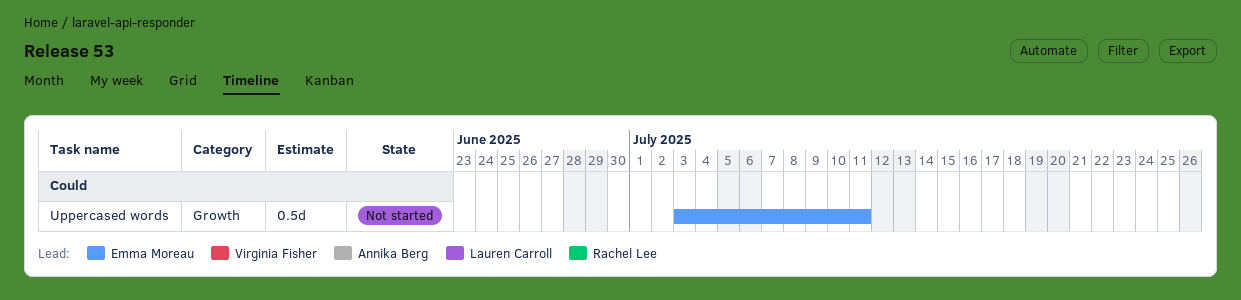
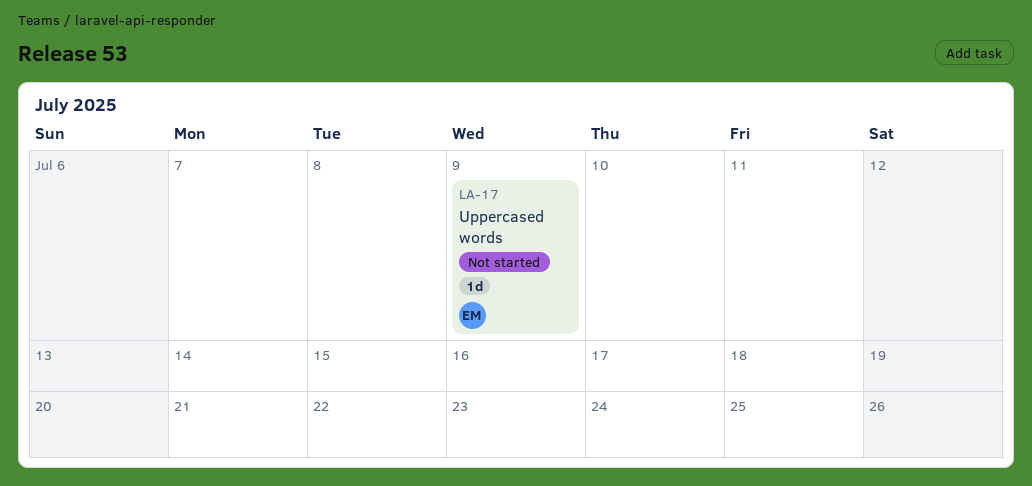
Uppercased words, estimate: 0.5d -> 1d
Uppercased words, due: Jul 11 -> Jul 9

